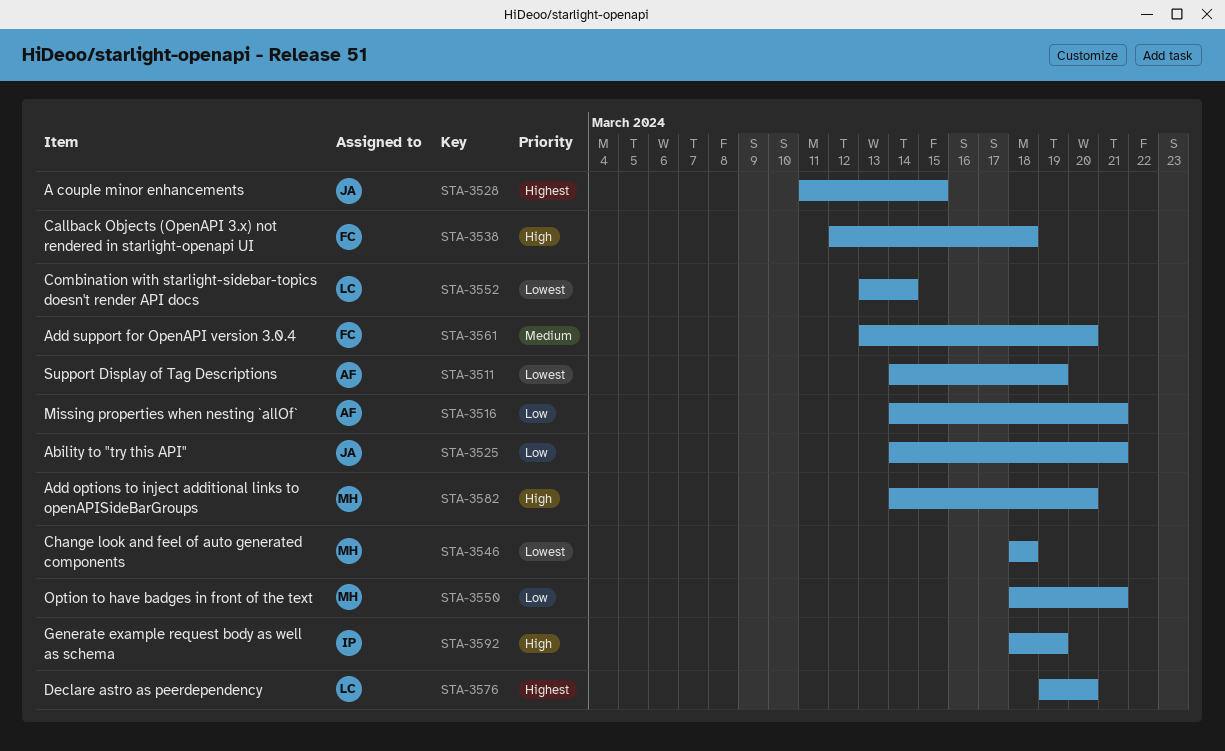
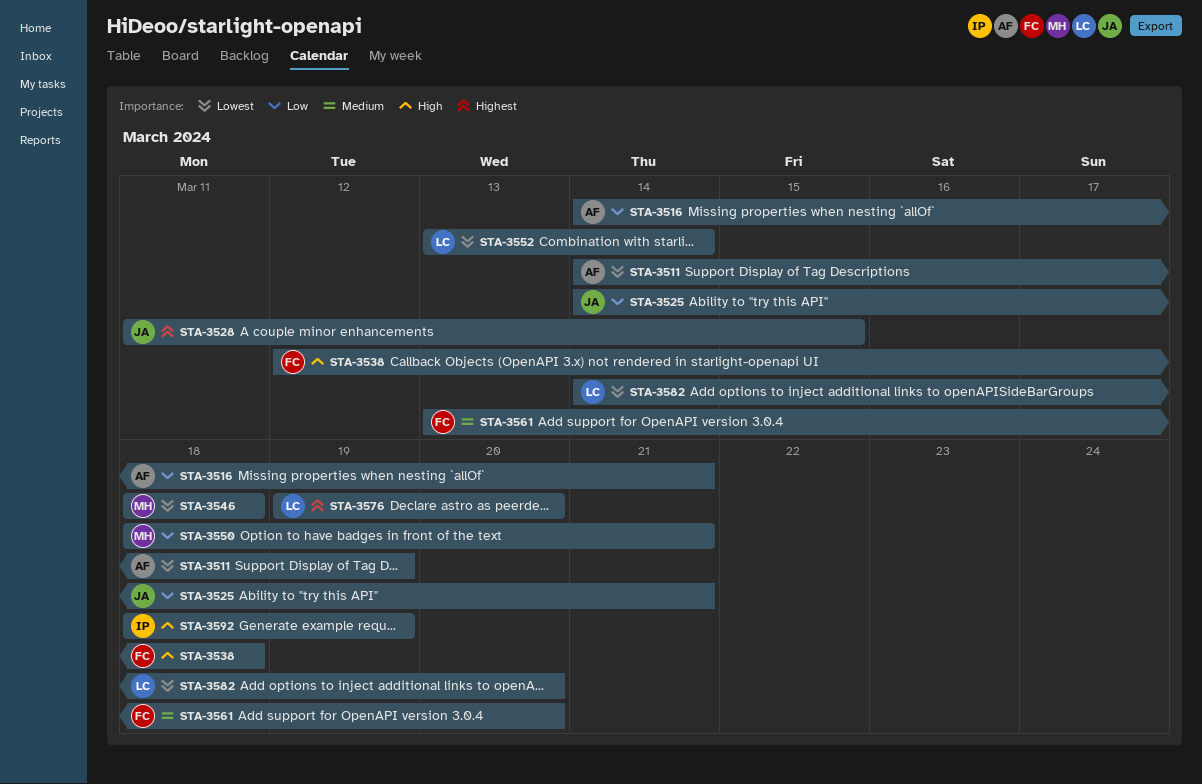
STA-3582, owner: MH -> LC
STA-3582, priority: High -> Lowest

